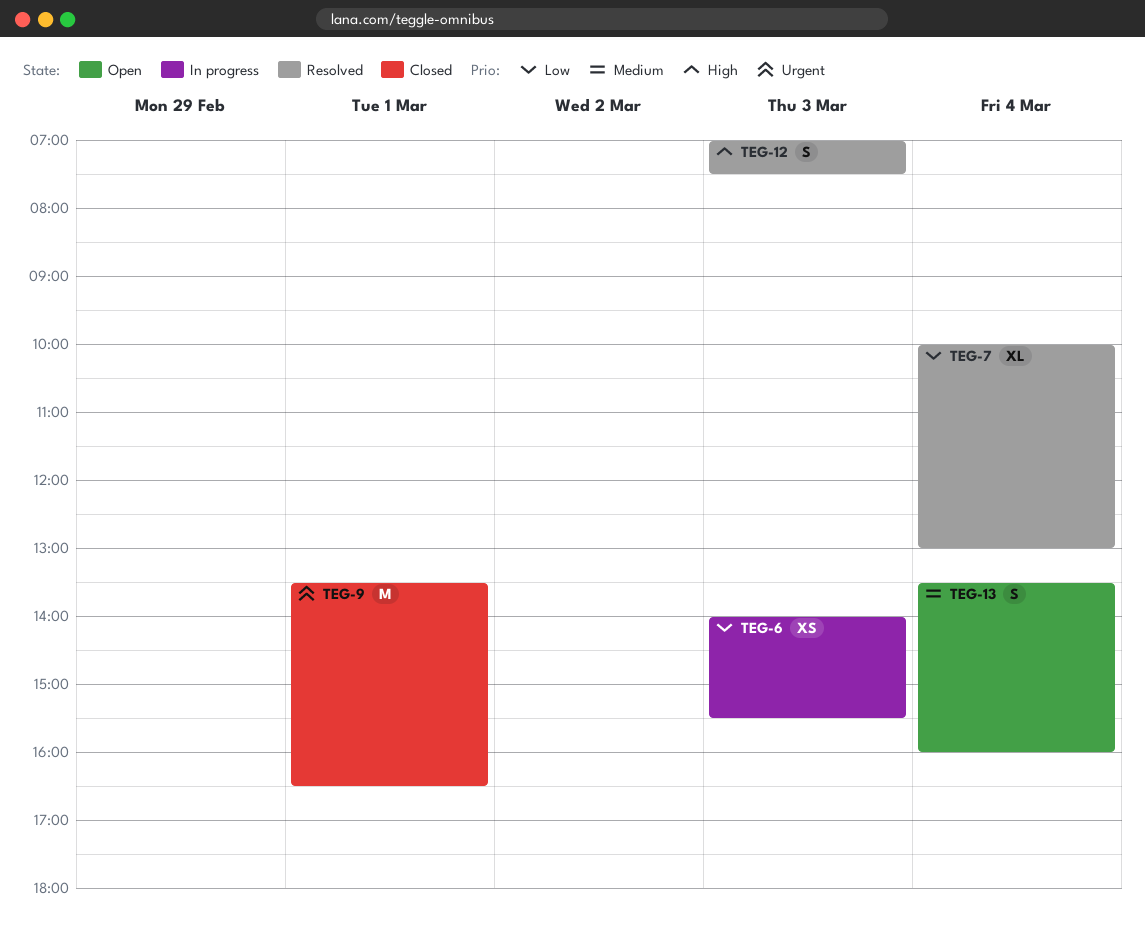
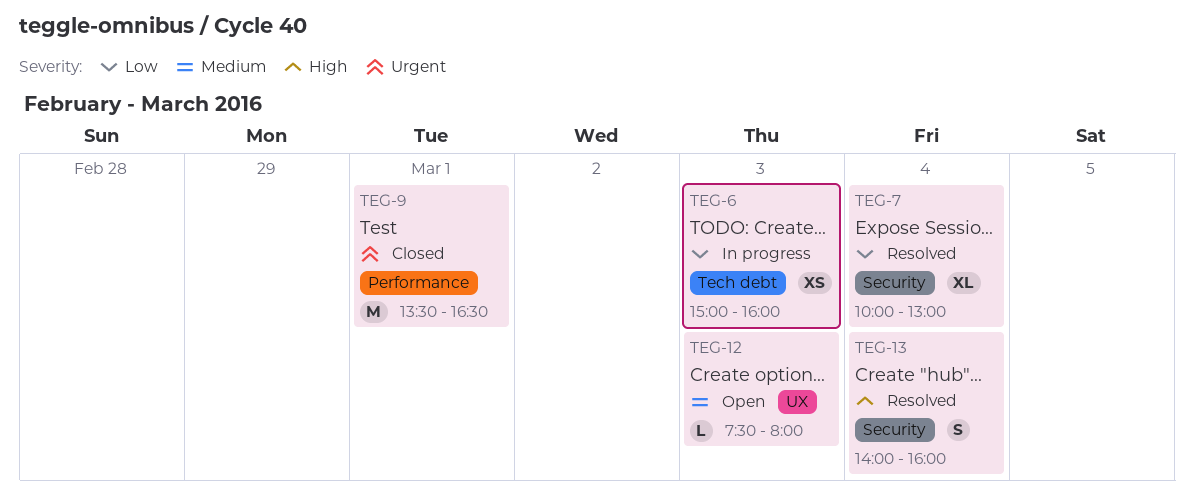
TEG-6, begins: 14:00 -> 15:00
TEG-6, ends: 15:30 -> 16:00
TEG-12, status: Resolved -> Open
TEG-12, priority: High -> Medium
TEG-12, estimate: S -> L
TEG-12, begins: 07:00 -> 07:30
TEG-12, ends: 07:30 -> 08:00
TEG-13, status: Open -> Resolved
TEG-13, priority: Medium -> High
TEG-13, begins: 13:30 -> 14:00

